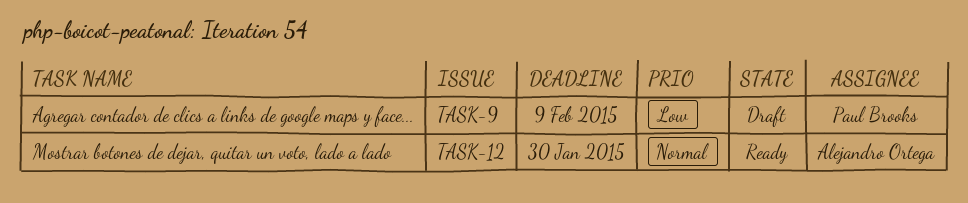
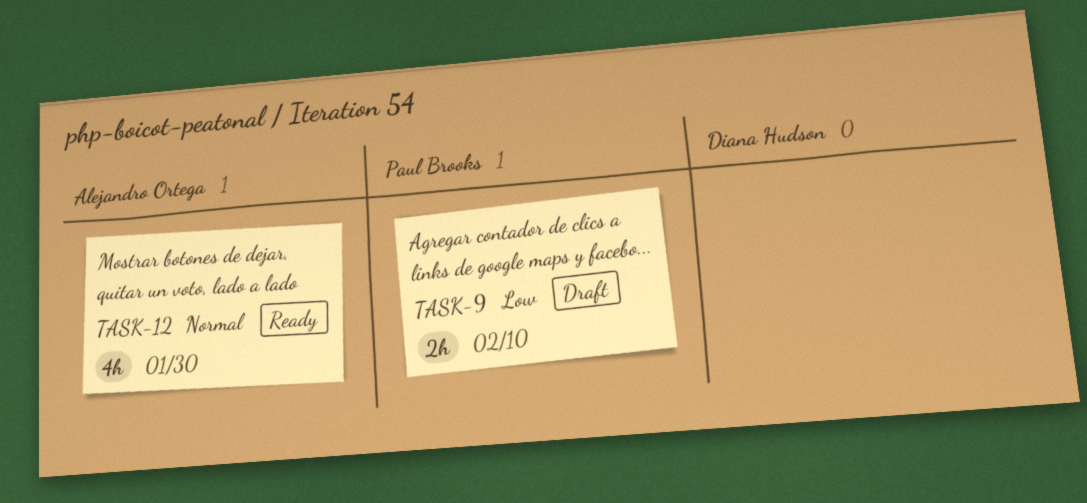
TASK-9, due: Feb 9 -> Feb 10

